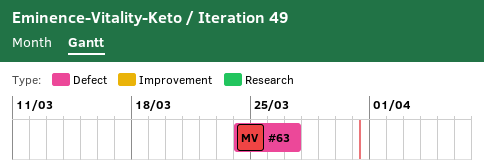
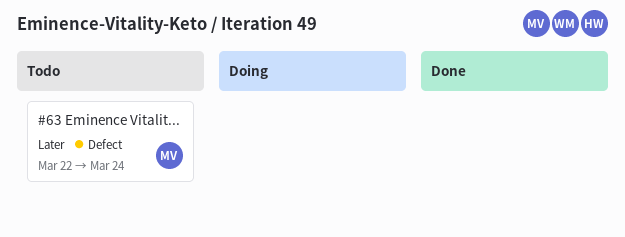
#63, start: Mar 24 -> Mar 22
#63, due: Mar 27 -> Mar 24

